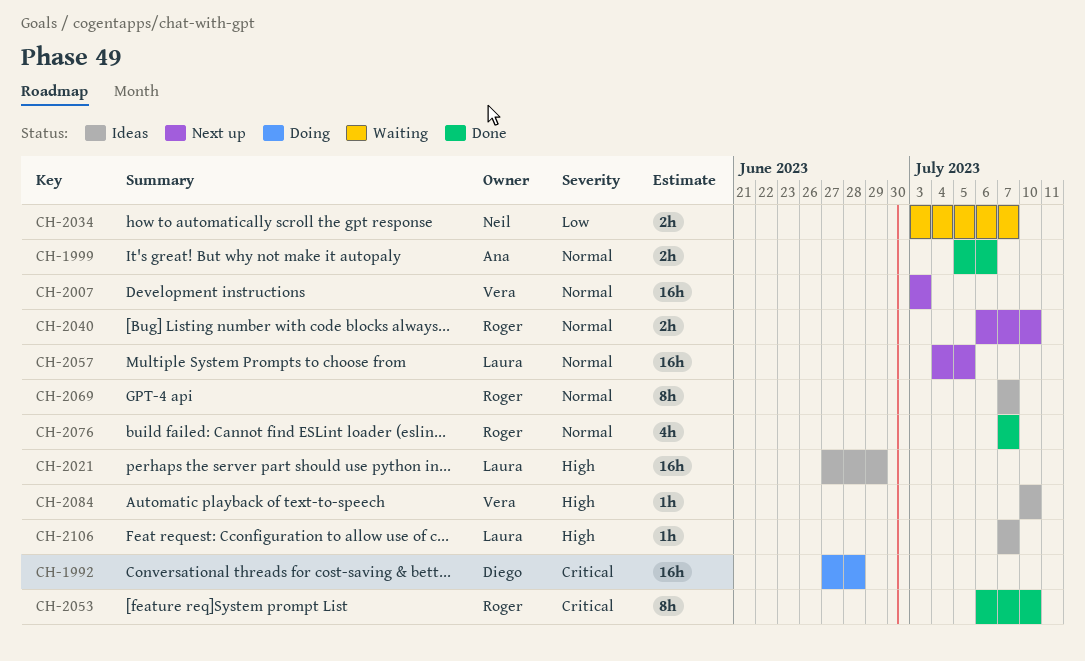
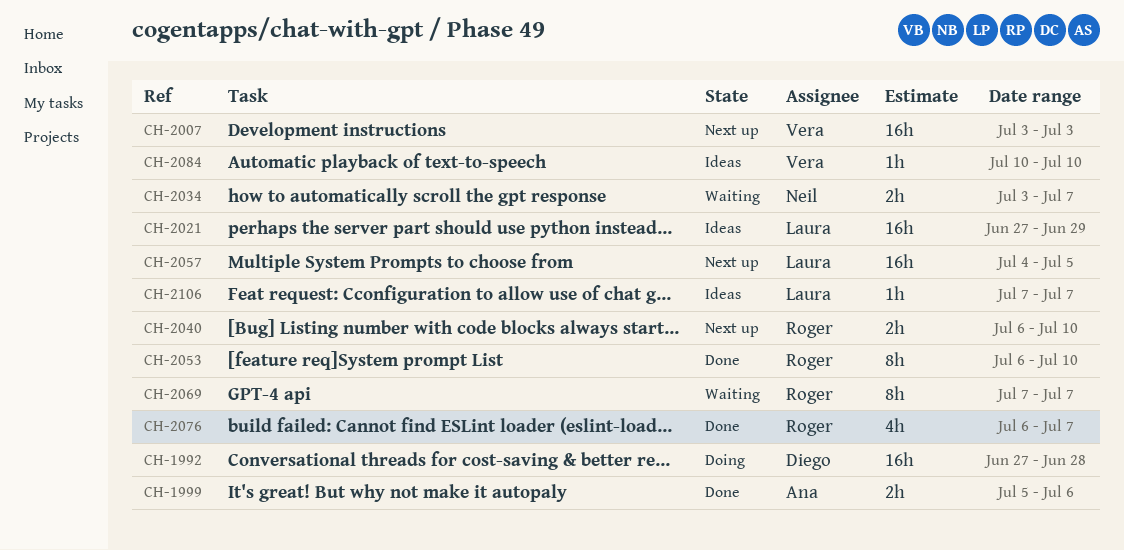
CH-2069, status: Ideas -> Waiting
CH-2076, start: Jul 7 -> Jul 6

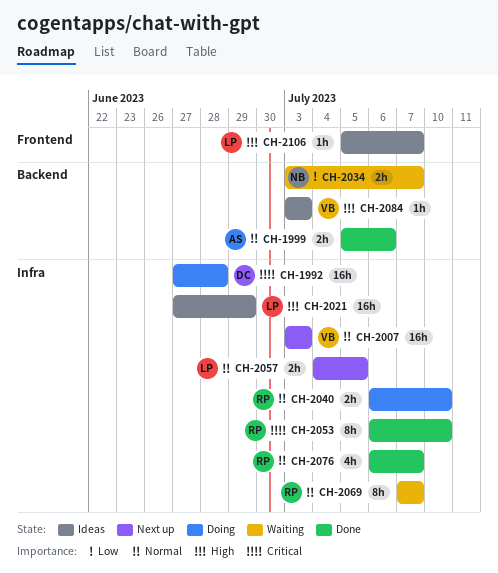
CH-2040, status: Next up -> Doing
CH-2057, estimate: 16h -> 2h
CH-2084, start: Jul 10 -> Jul 3
CH-2084, due: Jul 10 -> Jul 3
CH-2106, start: Jul 7 -> Jul 5

